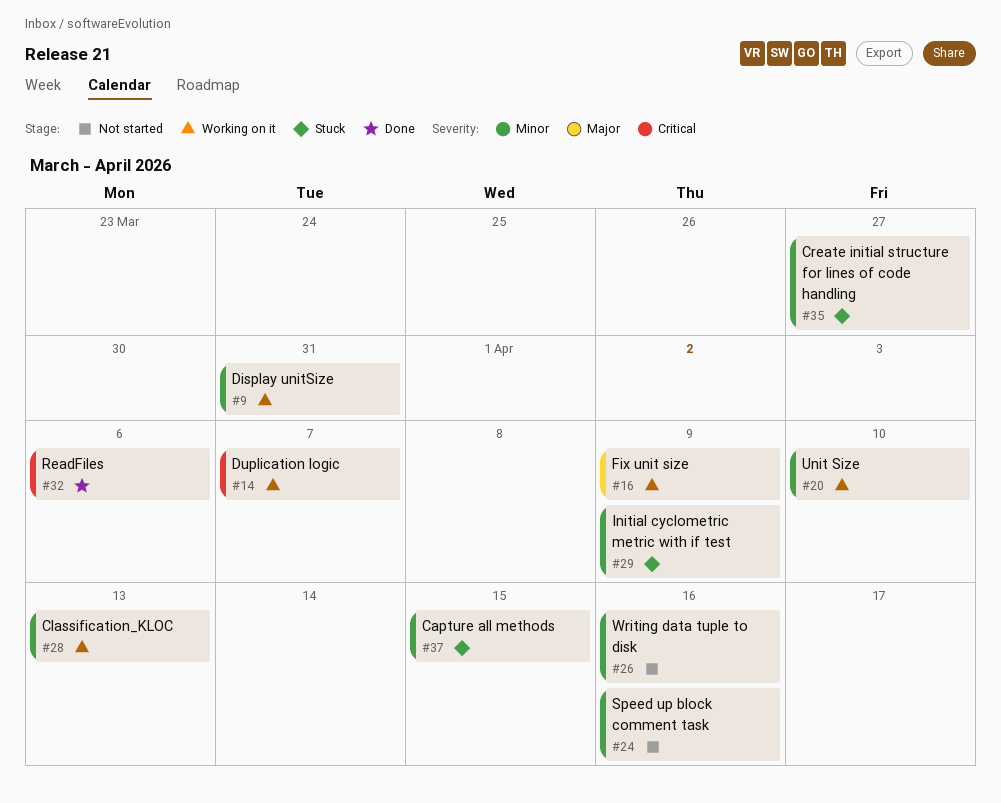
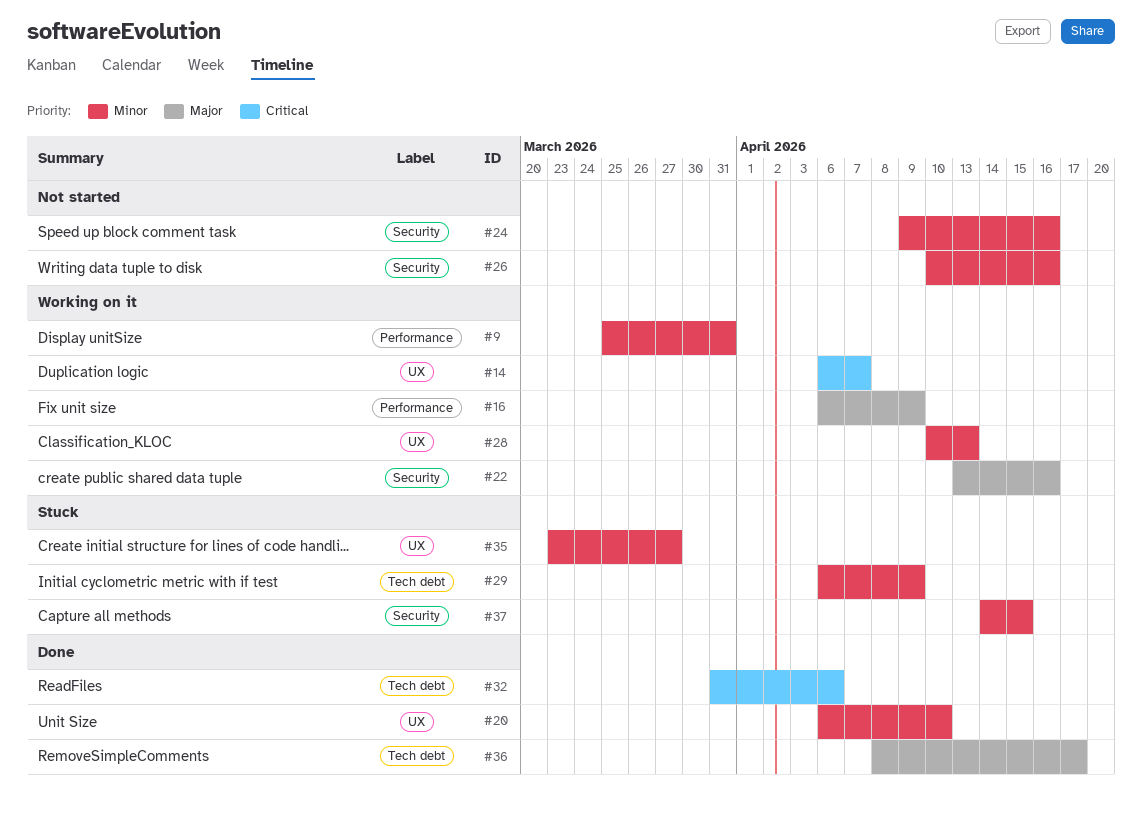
#20, status: Working on it -> Done
#22: none -> present
#36: none -> present

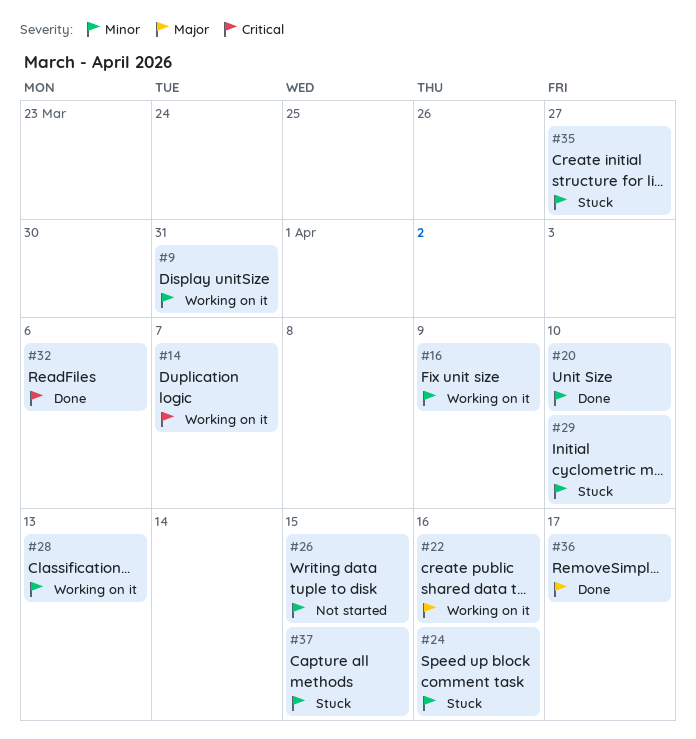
#16, priority: Major -> Minor
#24, status: Not started -> Stuck
#26, due: Apr 16 -> Apr 15
#29, due: Apr 9 -> Apr 10

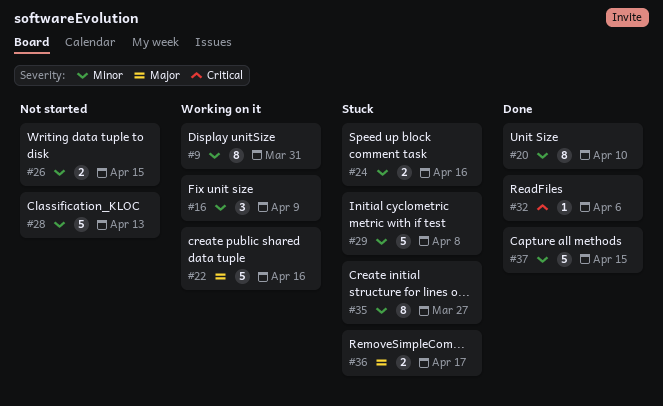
#14: present -> none
#28, status: Working on it -> Not started
#29, due: Apr 10 -> Apr 8
#36, status: Done -> Stuck
#37, status: Stuck -> Done

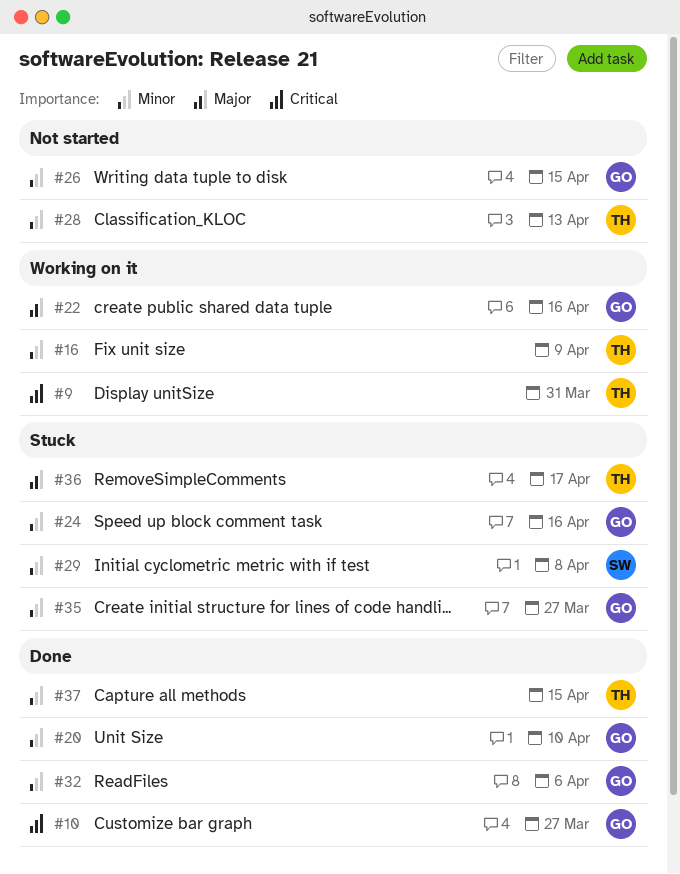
#9, priority: Minor -> Critical
#10: none -> present
#32, priority: Critical -> Minor

